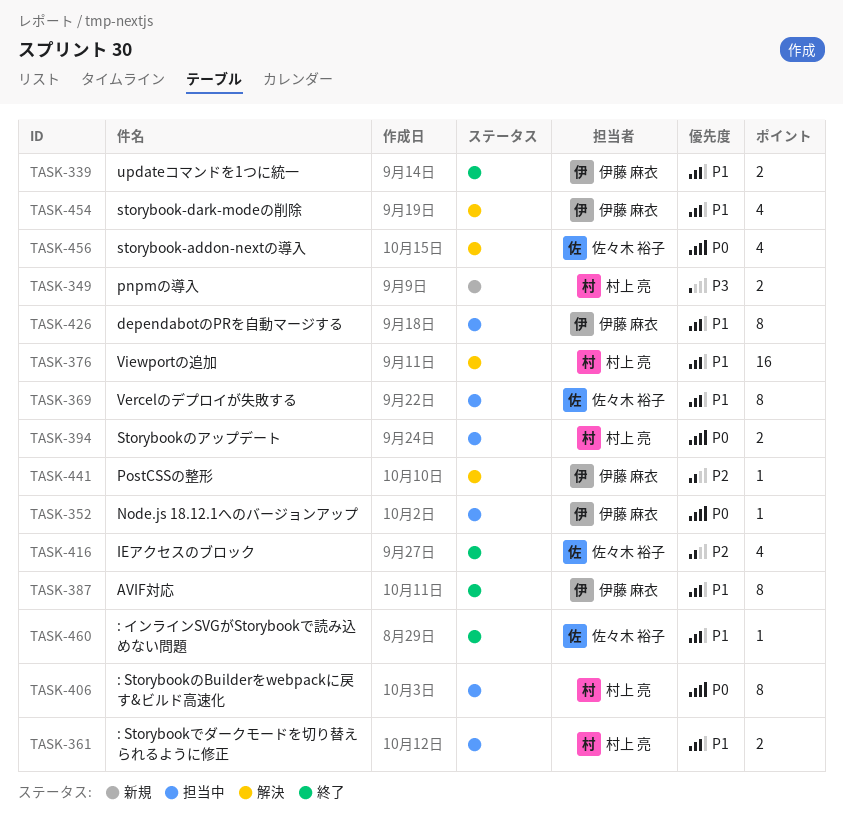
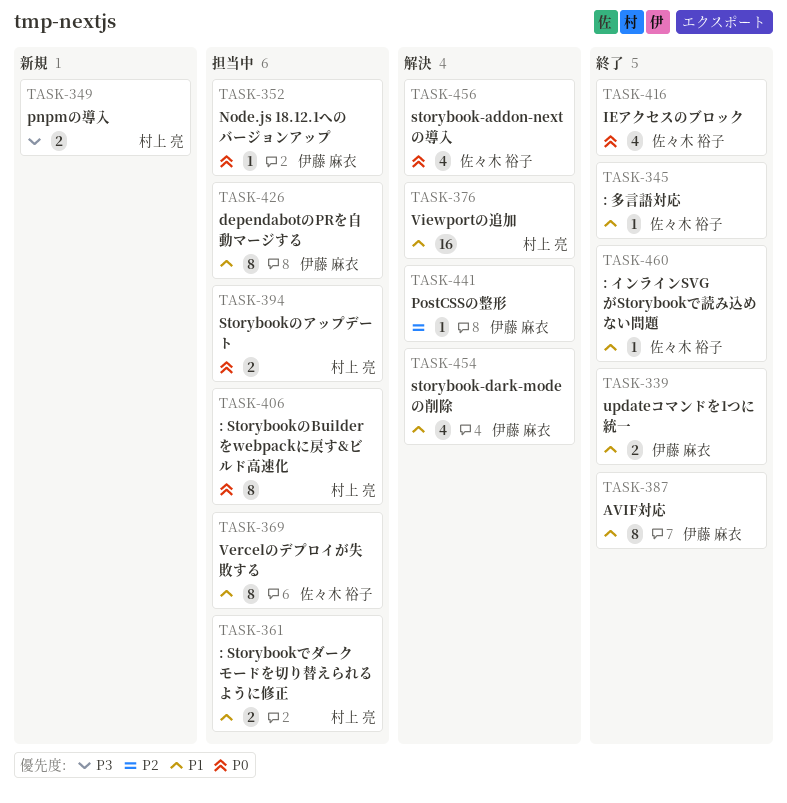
TASK-345: none -> present
TASK-416, priority: P2 -> P0

